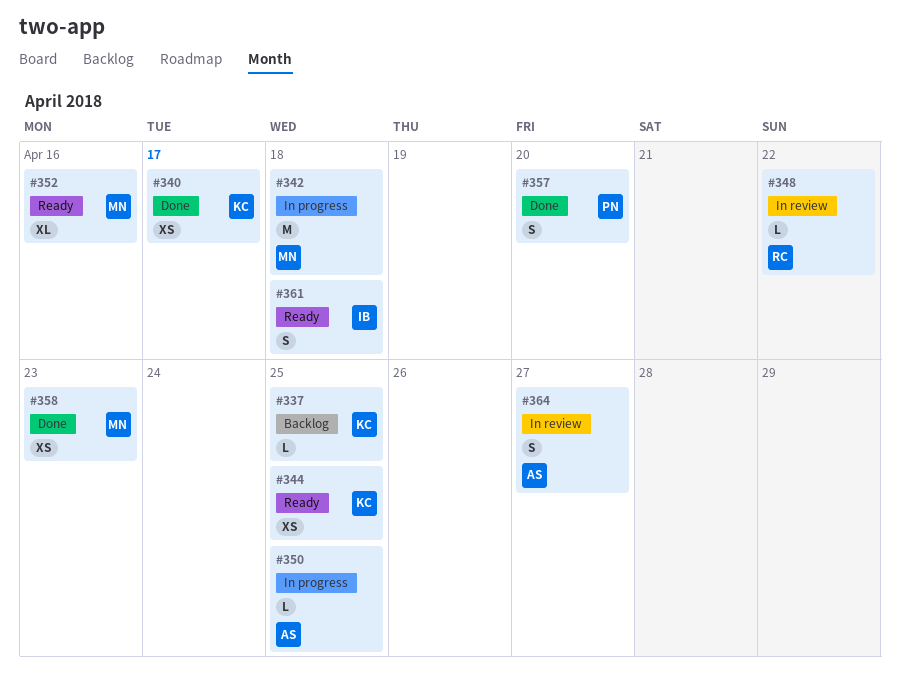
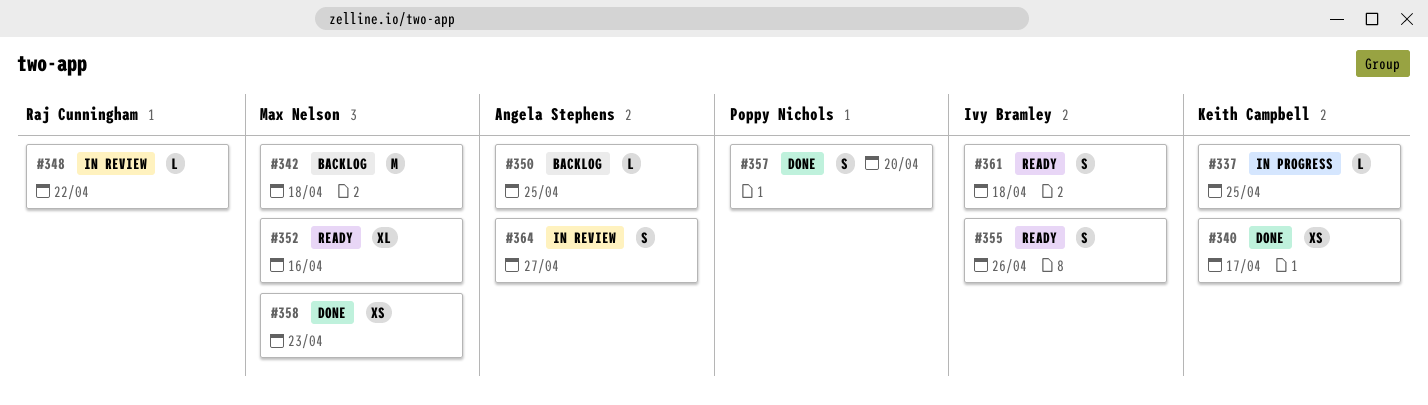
#337, status: Backlog -> In progress
#342, status: In progress -> Backlog
#344: present -> none
#350, status: In progress -> Backlog
#355: none -> present

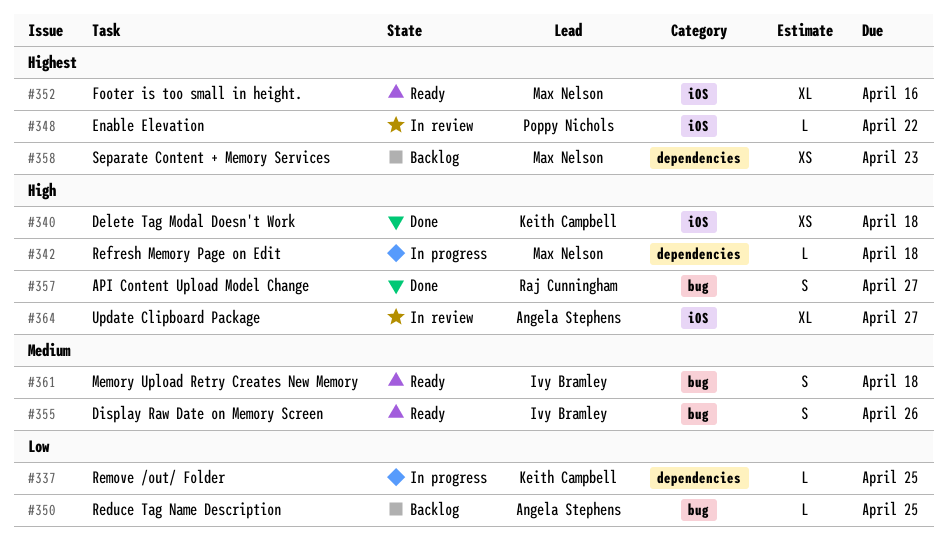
#340, due: Apr 17 -> Apr 18
#342, status: Backlog -> In progress
#342, estimate: M -> L
#348, owner: Raj Cunningham -> Poppy Nichols
#357, owner: Poppy Nichols -> Raj Cunningham
#357, due: Apr 20 -> Apr 27
#358, status: Done -> Backlog
#364, estimate: S -> XL

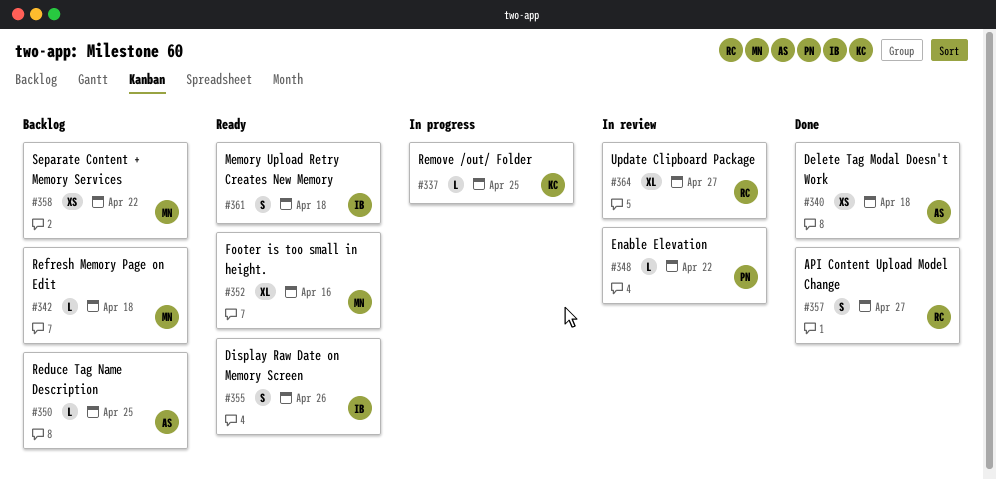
#340, owner: Keith Campbell -> Angela Stephens
#342, status: In progress -> Backlog
#358, due: Apr 23 -> Apr 22
#364, owner: Angela Stephens -> Raj Cunningham

